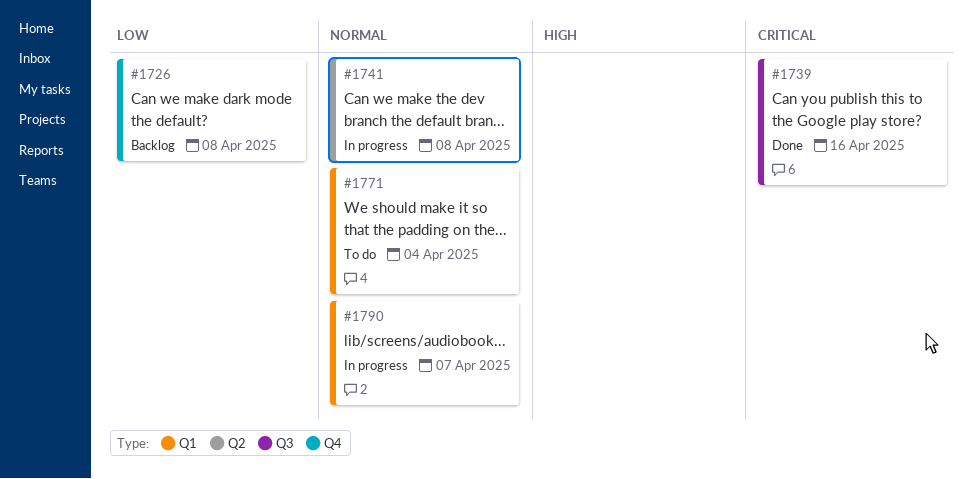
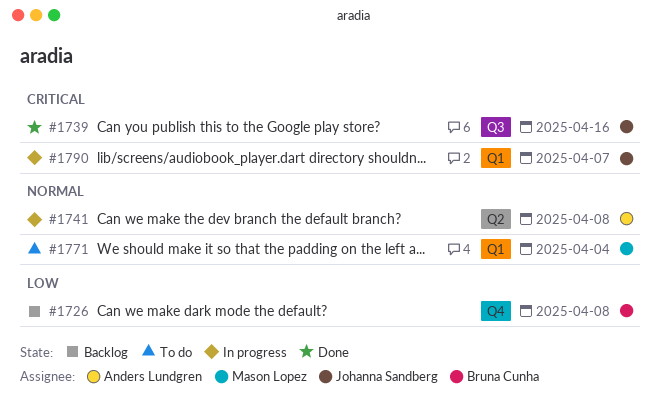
#1790, priority: Normal -> Critical

